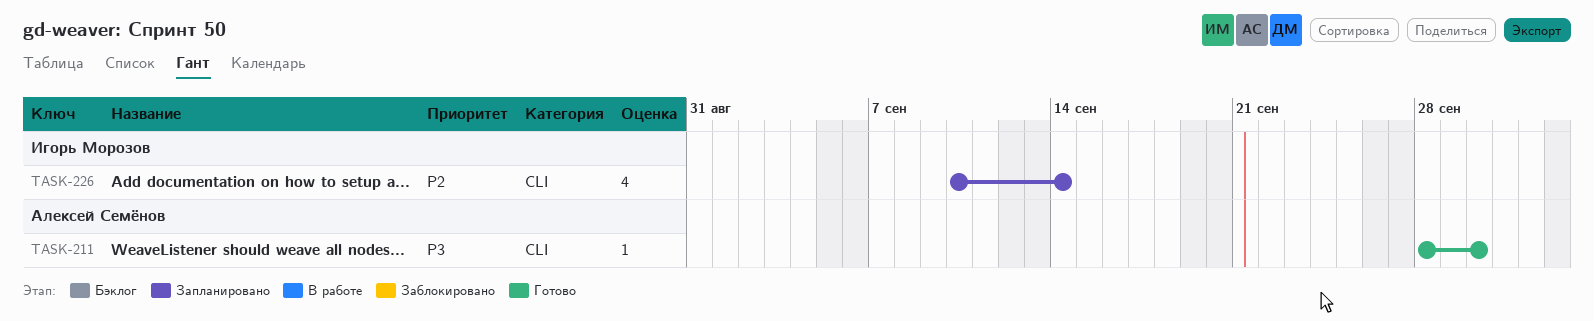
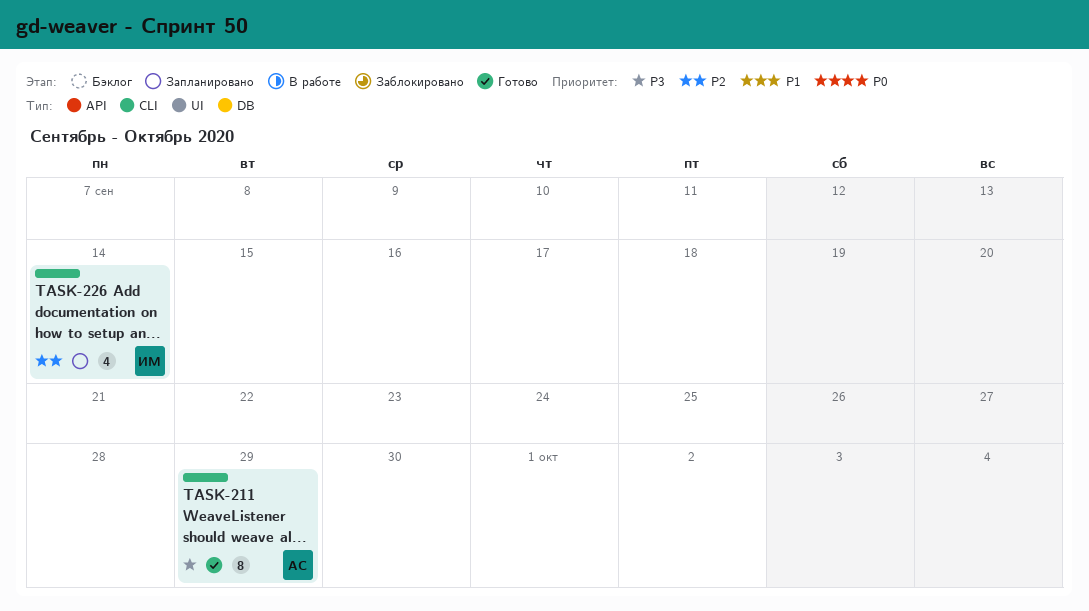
TASK-211, estimate: 1 -> 8
TASK-211, due: Sep 30 -> Sep 29

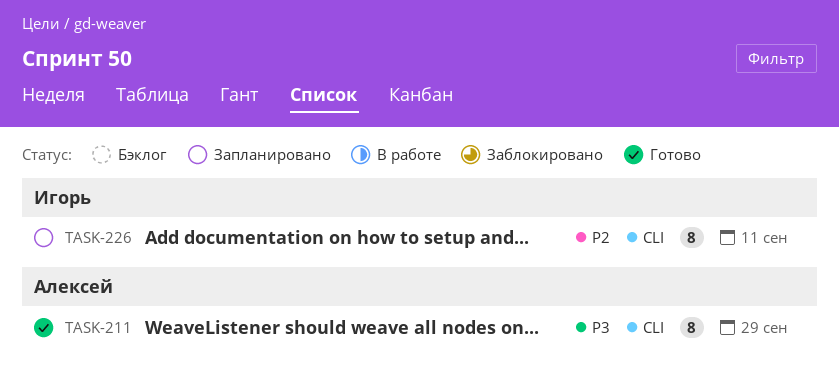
TASK-226, estimate: 4 -> 8
TASK-226, due: Sep 14 -> Sep 11

